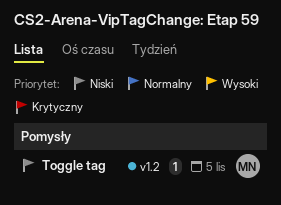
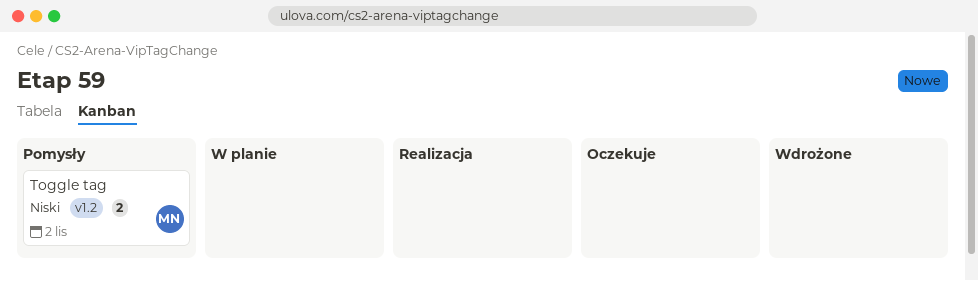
Toggle tag, estimate: 1 -> 2
Toggle tag, due: Nov 5 -> Nov 2

